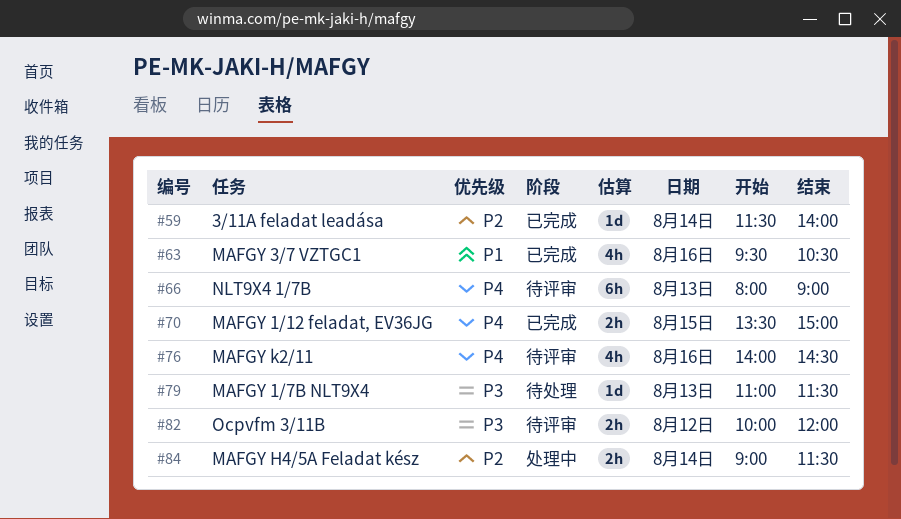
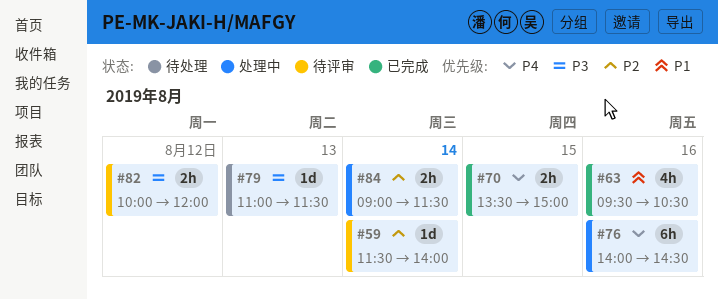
#59, status: 已完成 -> 待评审
#66: present -> none
#76, status: 待评审 -> 处理中
#76, estimate: 4h -> 6h

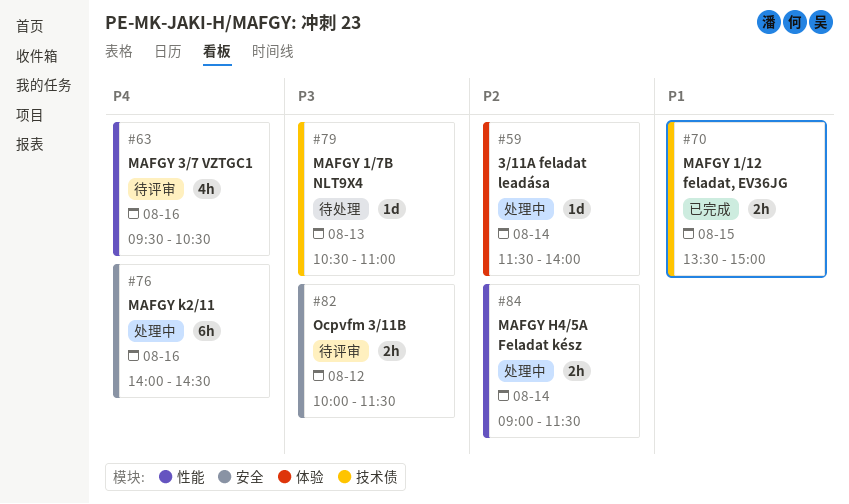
#59, status: 待评审 -> 处理中
#63, status: 已完成 -> 待评审
#63, priority: P1 -> P4
#70, priority: P4 -> P1
#79, begins: 11:00 -> 10:30
#79, ends: 11:30 -> 11:00
#82, ends: 12:00 -> 11:30

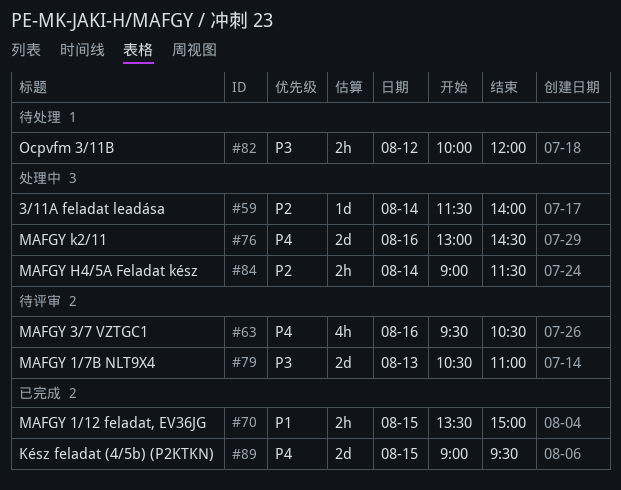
#76, estimate: 6h -> 2d
#76, begins: 14:00 -> 13:00
#79, status: 待处理 -> 待评审
#79, estimate: 1d -> 2d
#82, status: 待评审 -> 待处理
#82, ends: 11:30 -> 12:00
#89: none -> present

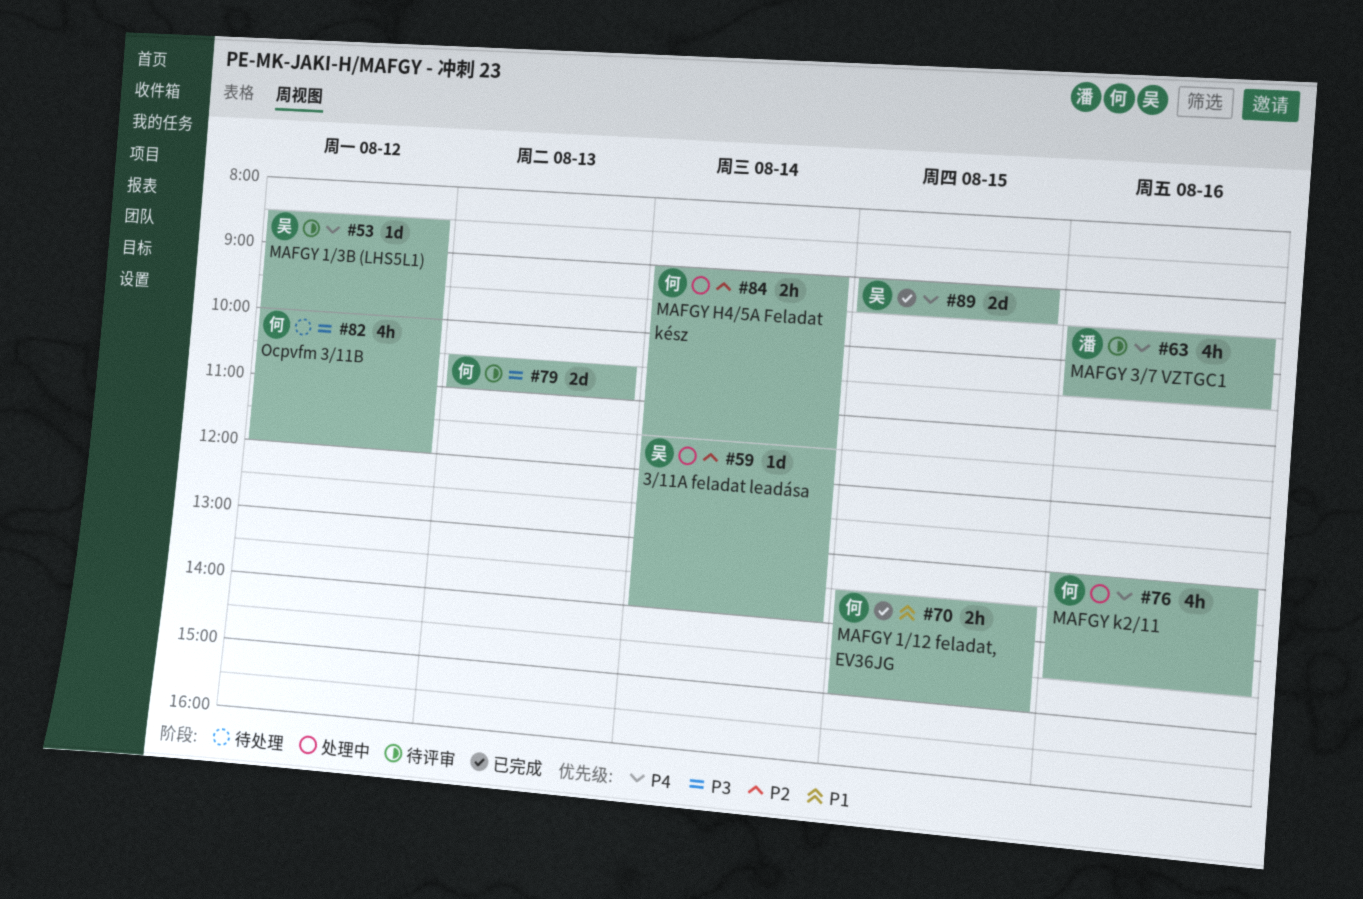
#53: none -> present
#76, estimate: 2d -> 4h
#82, estimate: 2h -> 4h

